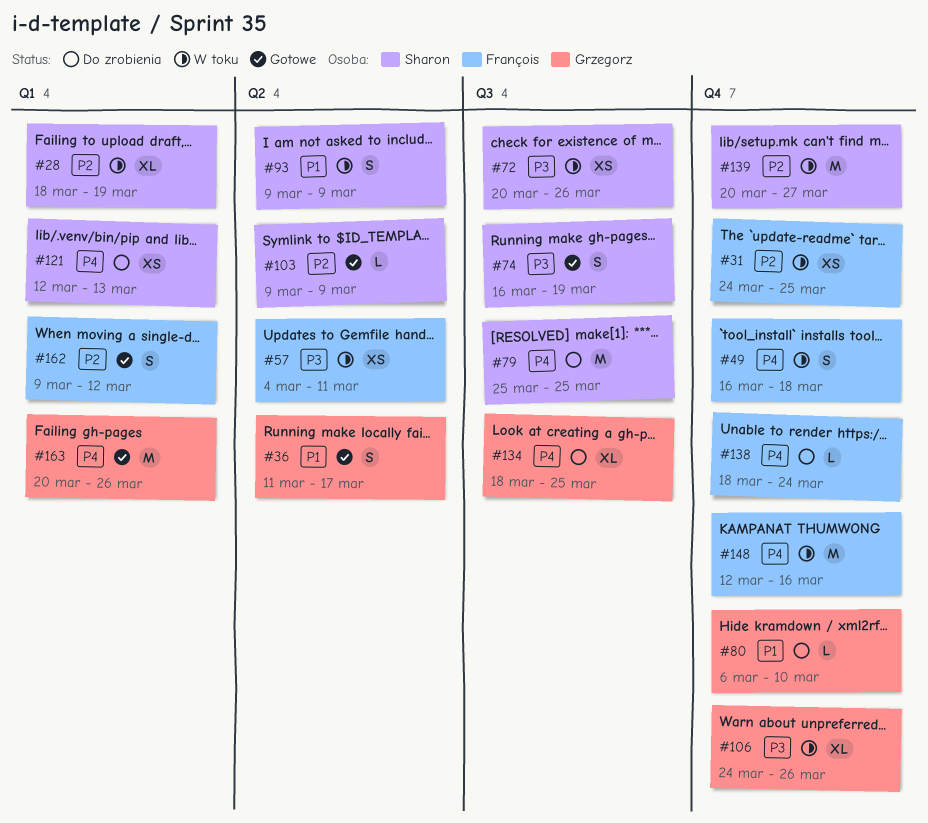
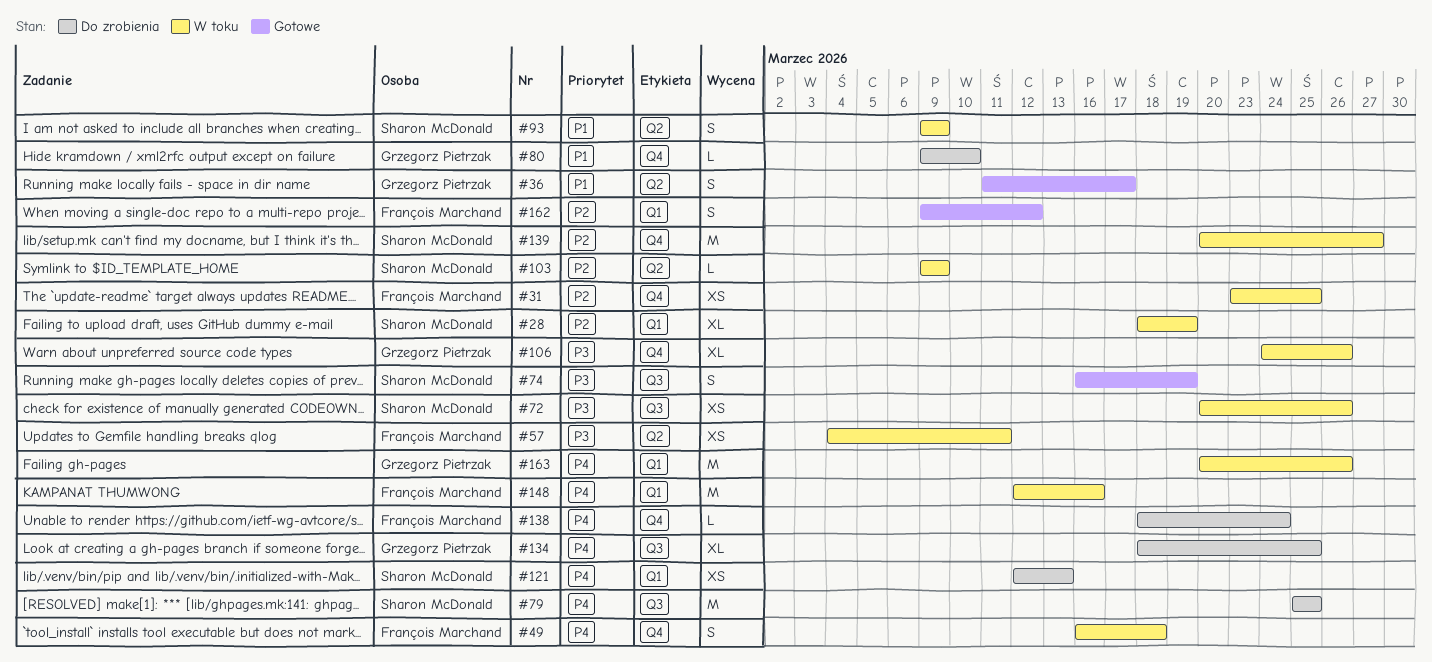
#31, start: Mar 24 -> Mar 23
#80, start: Mar 6 -> Mar 9
#103, status: Gotowe -> W toku
#148, label: Q4 -> Q1
#163, status: Gotowe -> W toku

